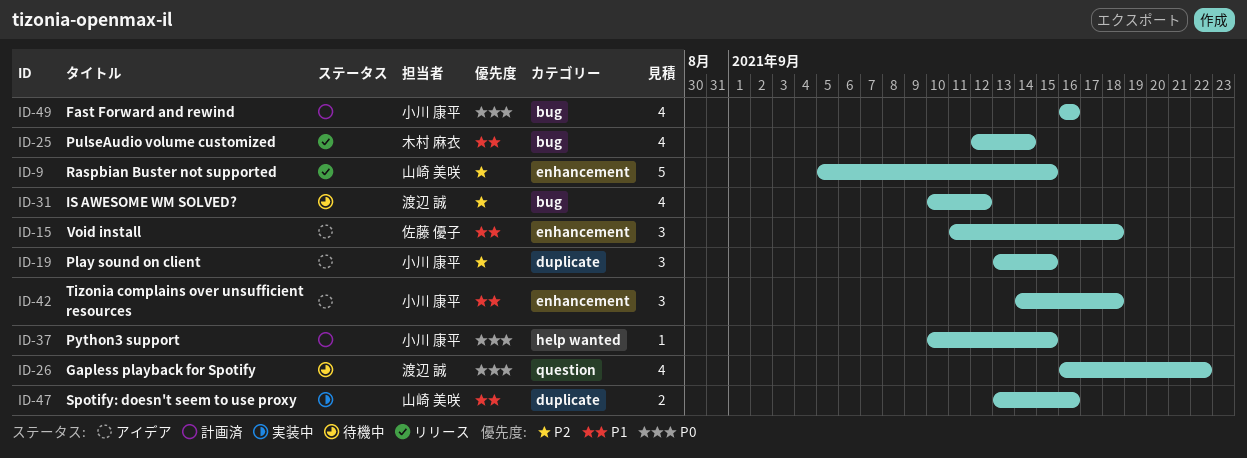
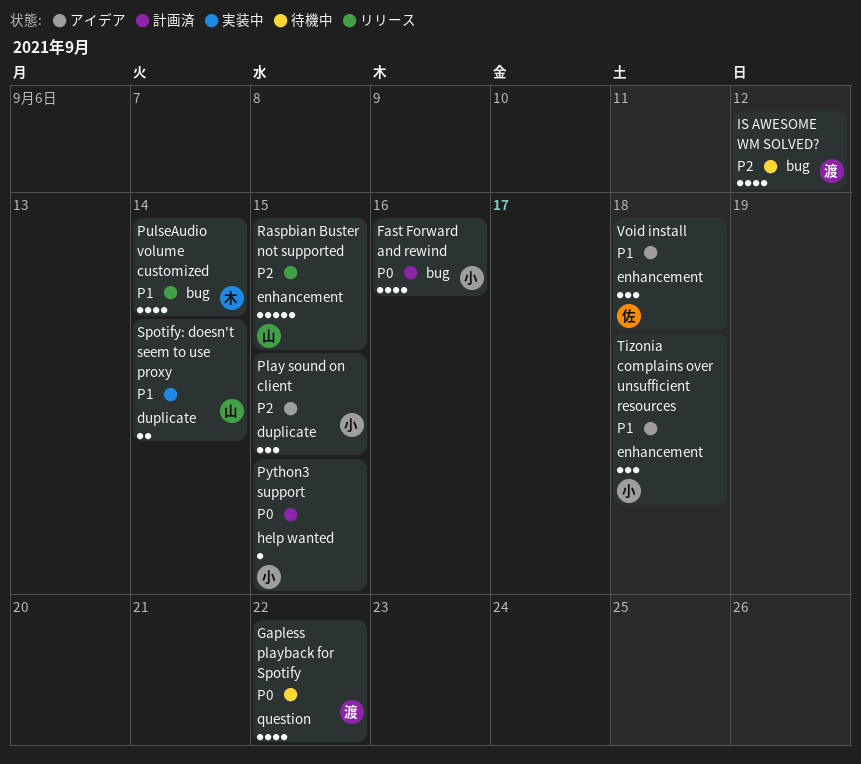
Spotify: doesn't seem to use proxy, due: Sep 16 -> Sep 14

